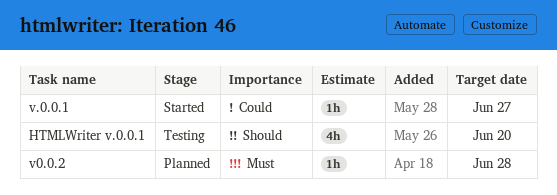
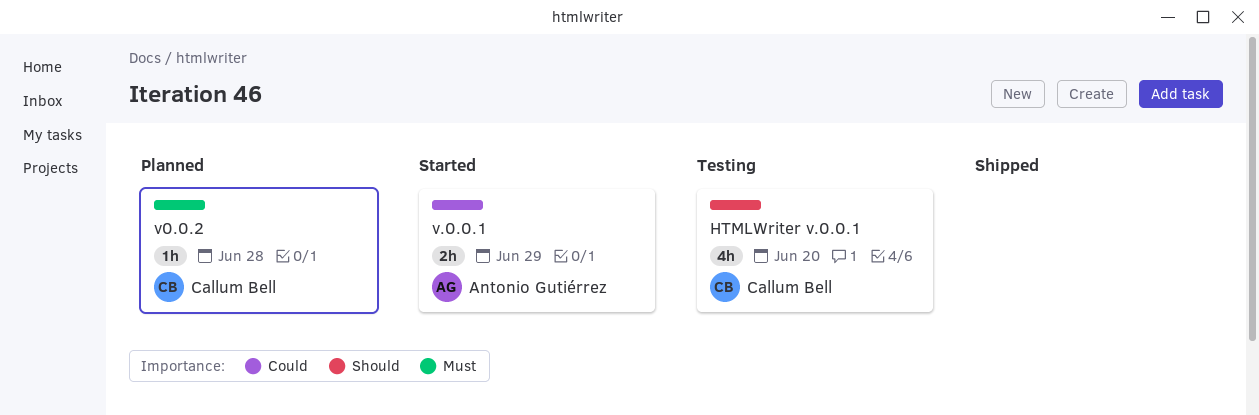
v.0.0.1, estimate: 1h -> 2h
v.0.0.1, due: Jun 27 -> Jun 29

